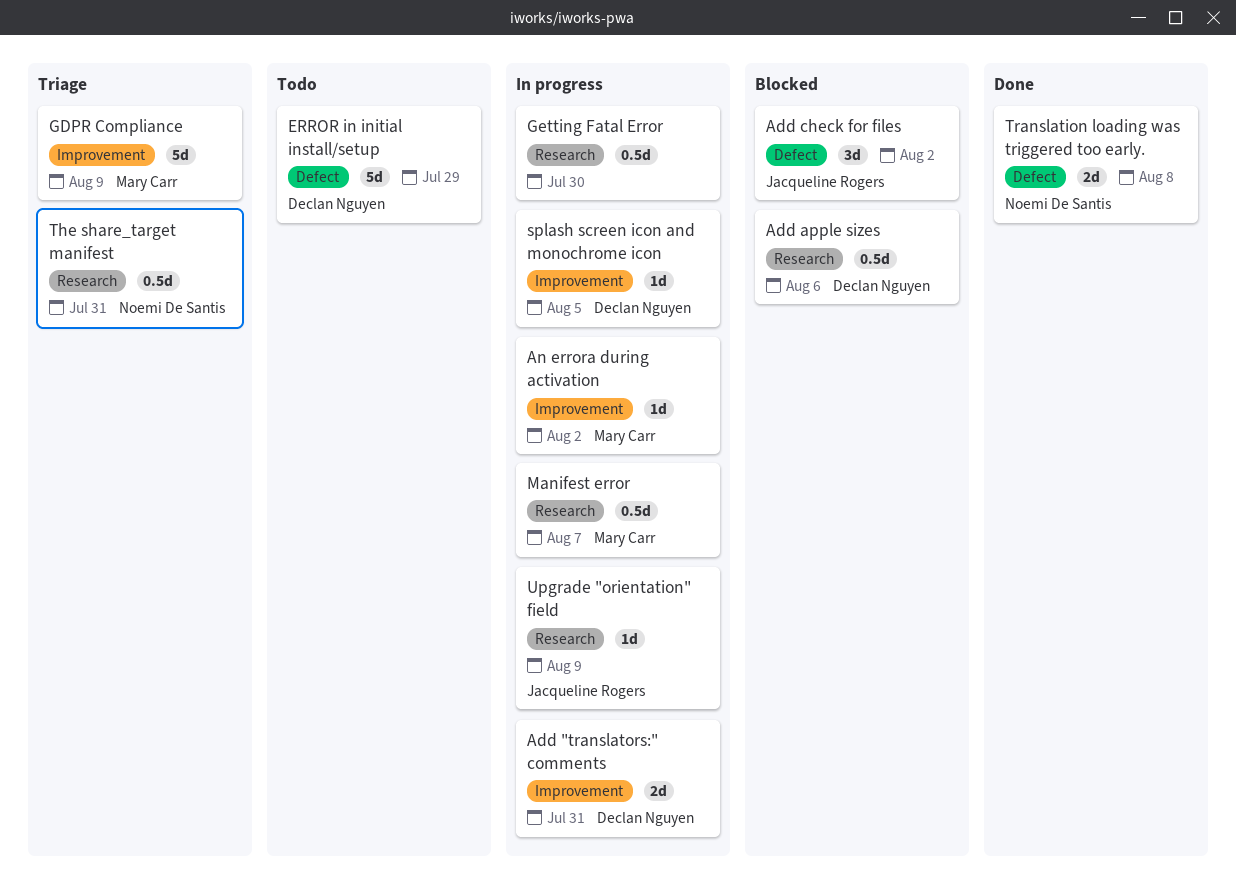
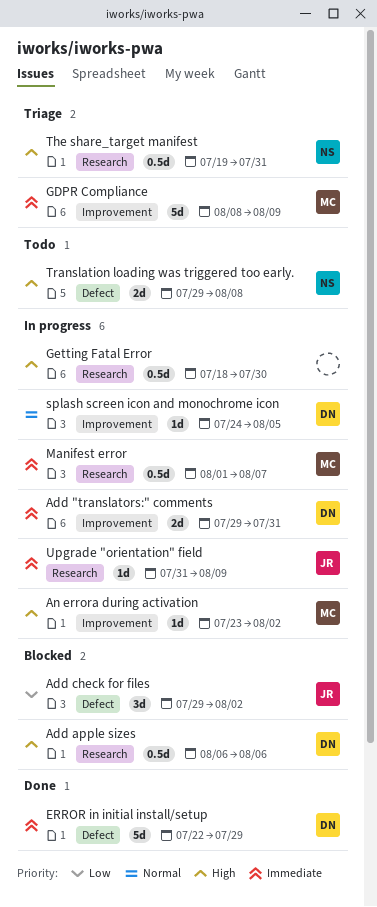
ERROR in initial install/setup, status: Todo -> Done
Translation loading was triggered too early., status: Done -> Todo

